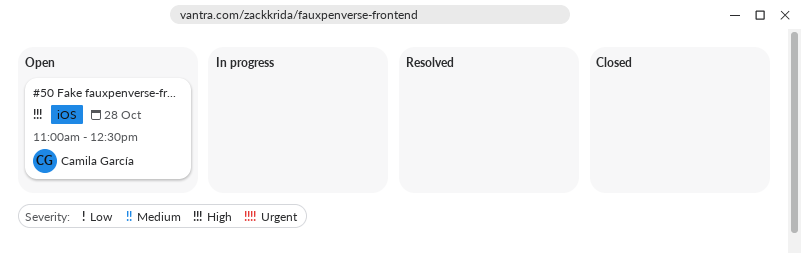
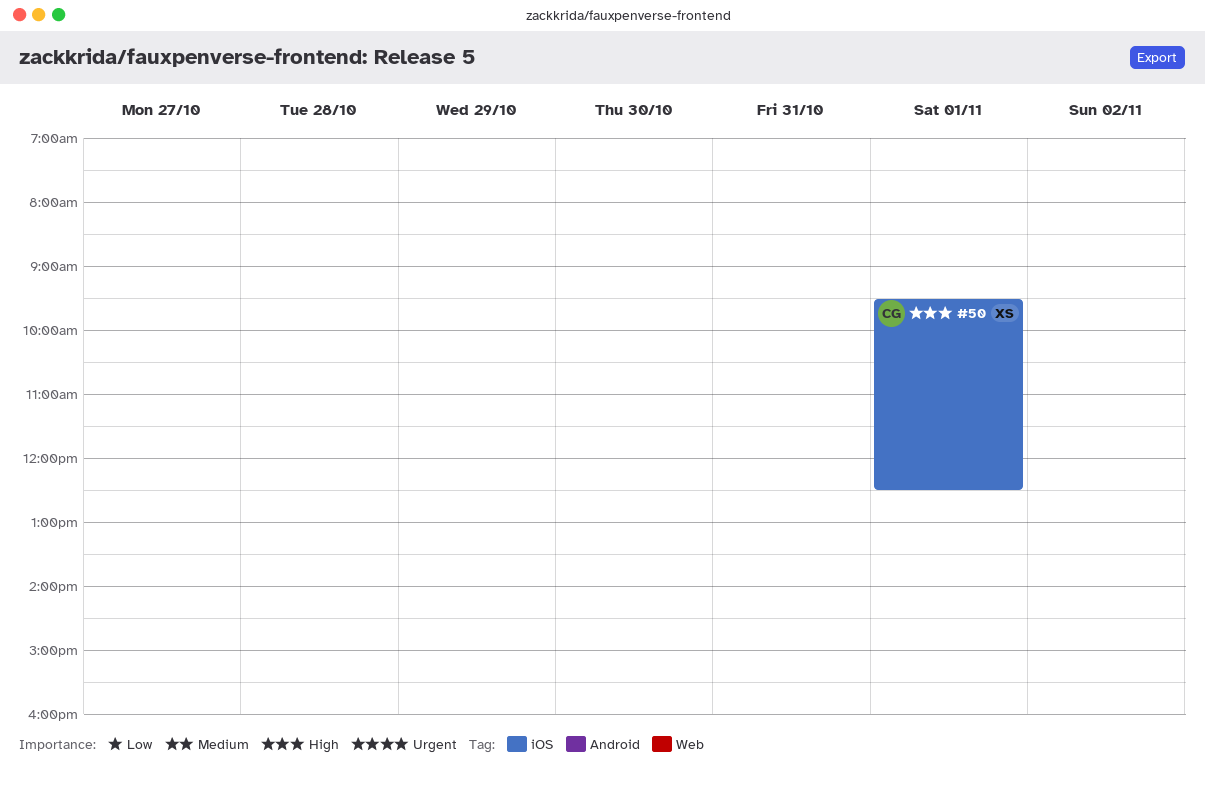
#50, day: Oct 28 -> Nov 1
#50, begins: 11:00 -> 09:30

